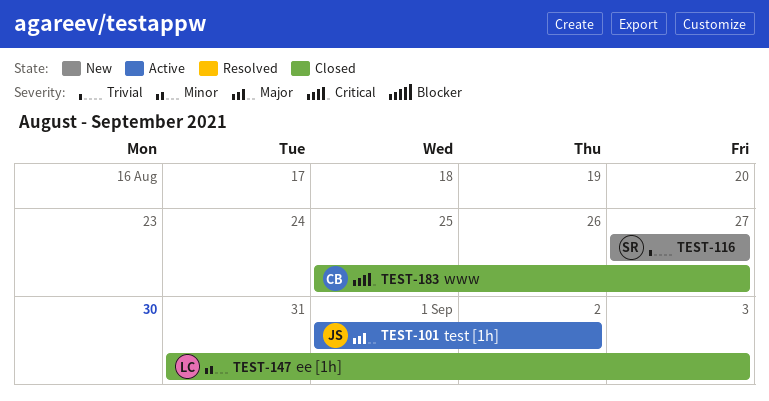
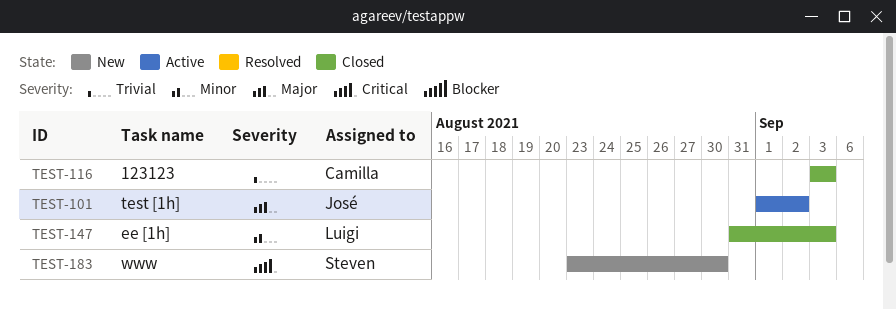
TEST-116, status: New -> Closed
TEST-116, owner: Steven -> Camilla
TEST-116, start: Aug 27 -> Sep 3
TEST-116, due: Aug 27 -> Sep 3
TEST-183, status: Closed -> New
TEST-183, owner: Camilla -> Steven
TEST-183, start: Aug 25 -> Aug 23
TEST-183, due: Aug 27 -> Aug 30

